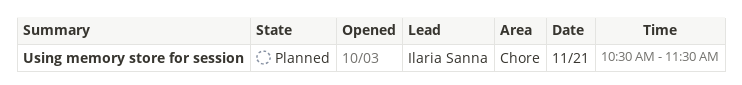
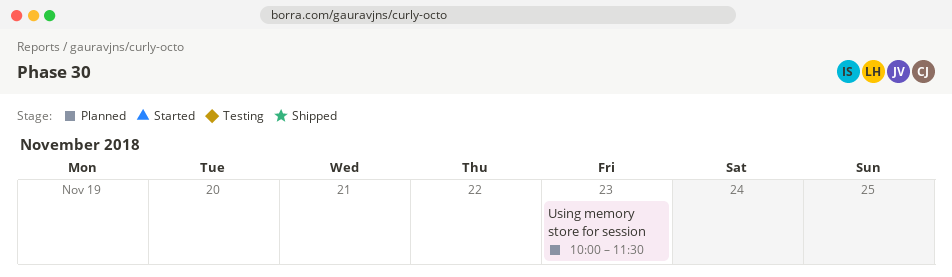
Using memory store for session, day: Nov 21 -> Nov 23
Using memory store for session, begins: 10:30 -> 10:00

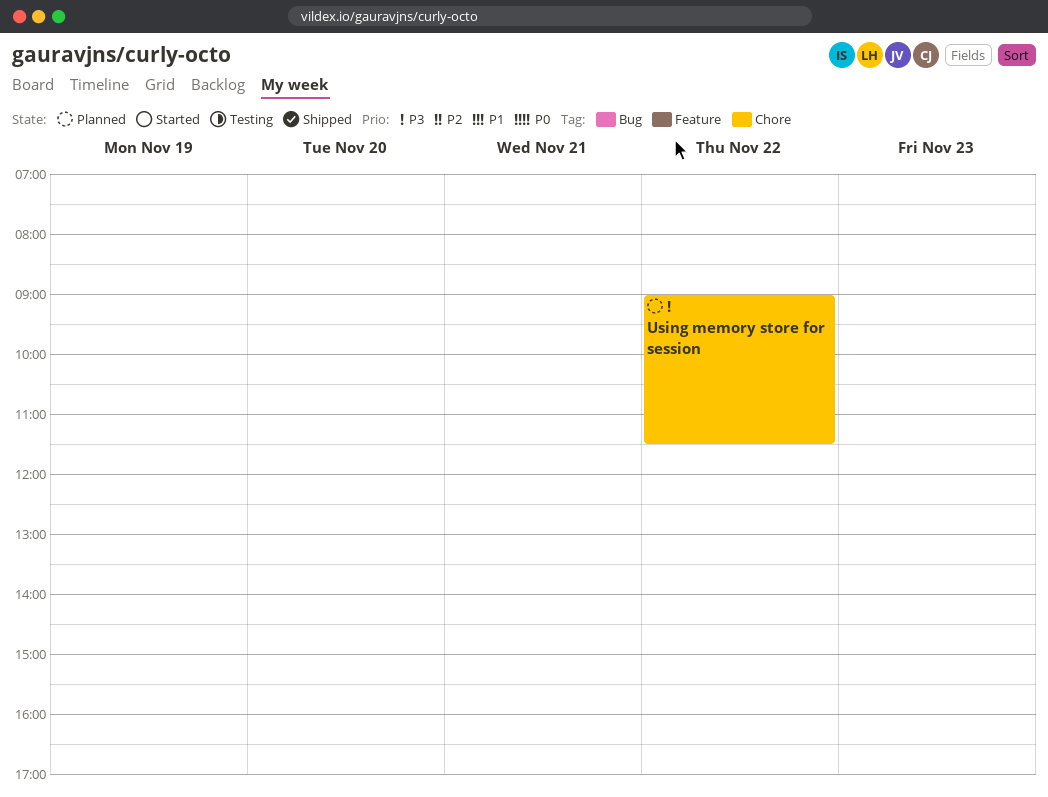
Using memory store for session, day: Nov 23 -> Nov 22
Using memory store for session, begins: 10:00 -> 09:00

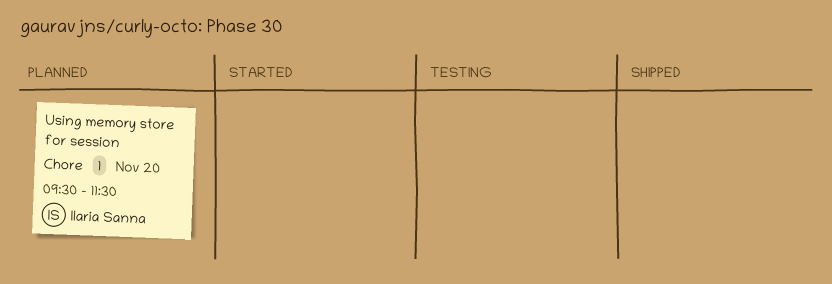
Using memory store for session, day: Nov 22 -> Nov 20
Using memory store for session, begins: 09:00 -> 09:30

